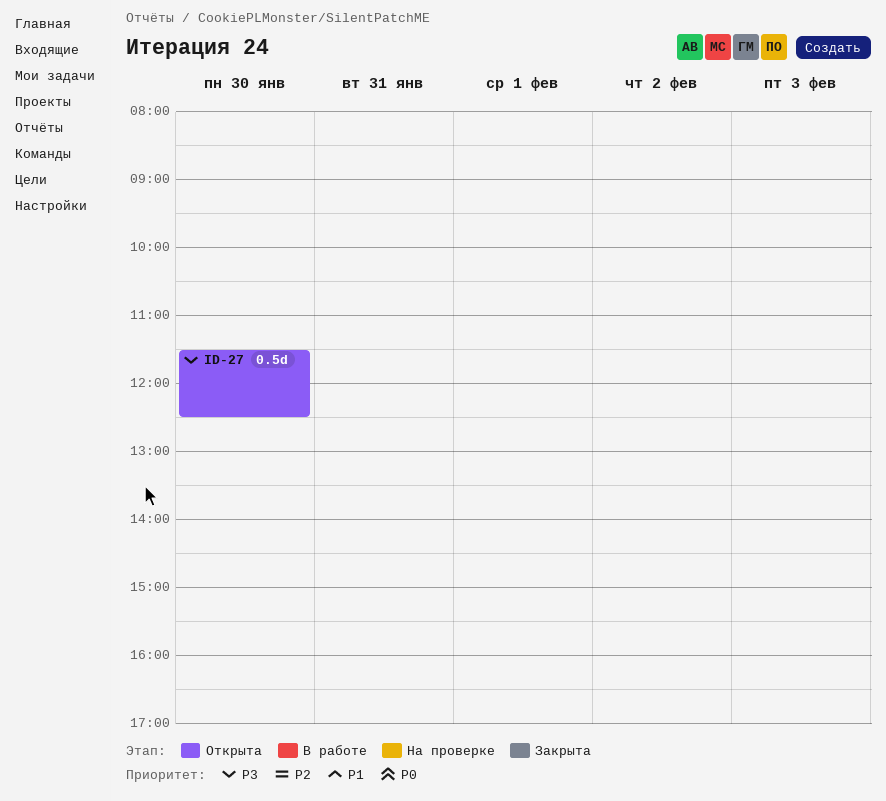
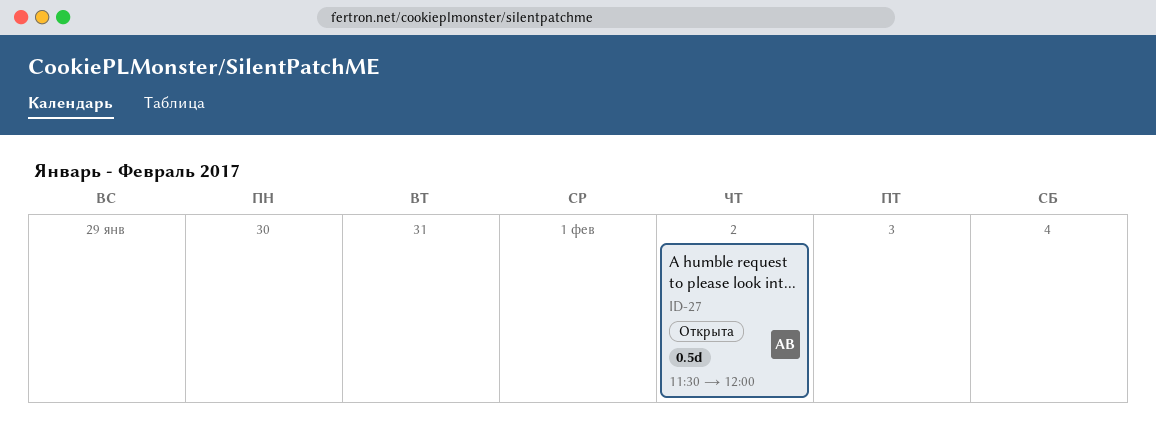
ID-27, day: Jan 30 -> Feb 2
ID-27, ends: 12:30 -> 12:00

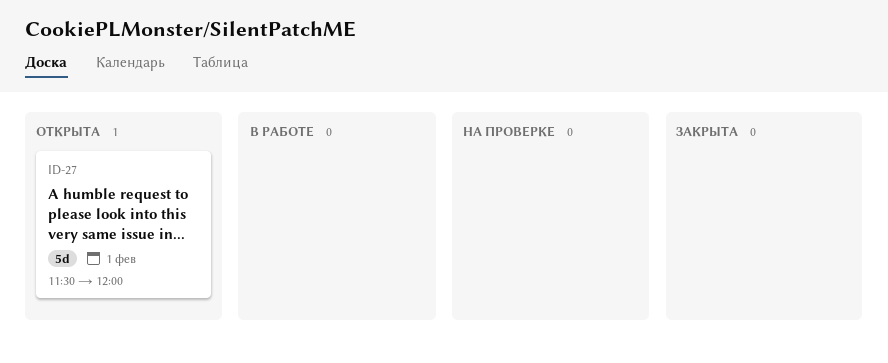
ID-27, estimate: 0.5d -> 5d
ID-27, day: Feb 2 -> Feb 1

